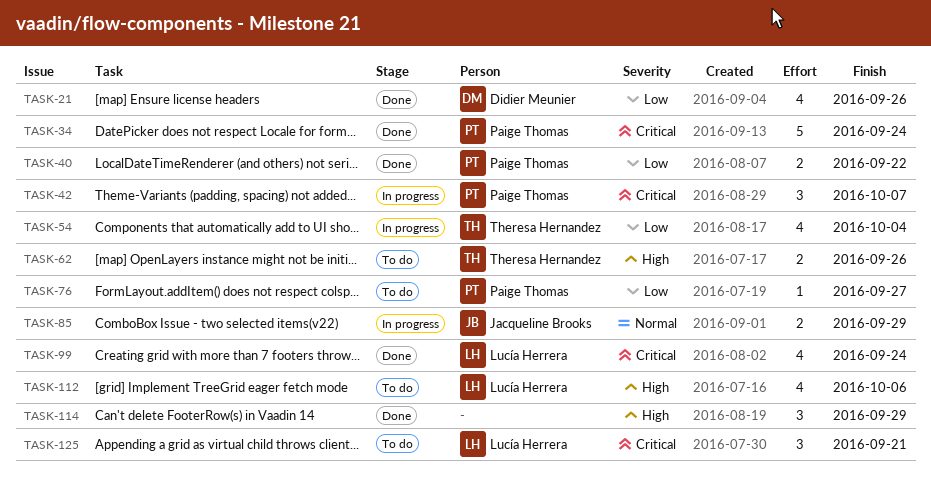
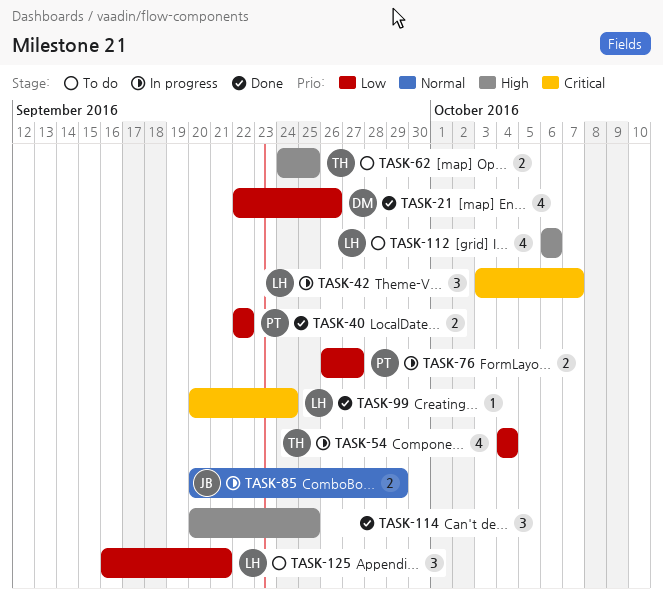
TASK-34: present -> none
TASK-42, owner: Paige Thomas -> Lucía Herrera
TASK-62, due: Sep 26 -> Sep 25
TASK-76, status: To do -> In progress
TASK-76, estimate: 1 -> 2
TASK-99, estimate: 4 -> 1
TASK-114, due: Sep 29 -> Sep 25
TASK-125, priority: Critical -> Low

